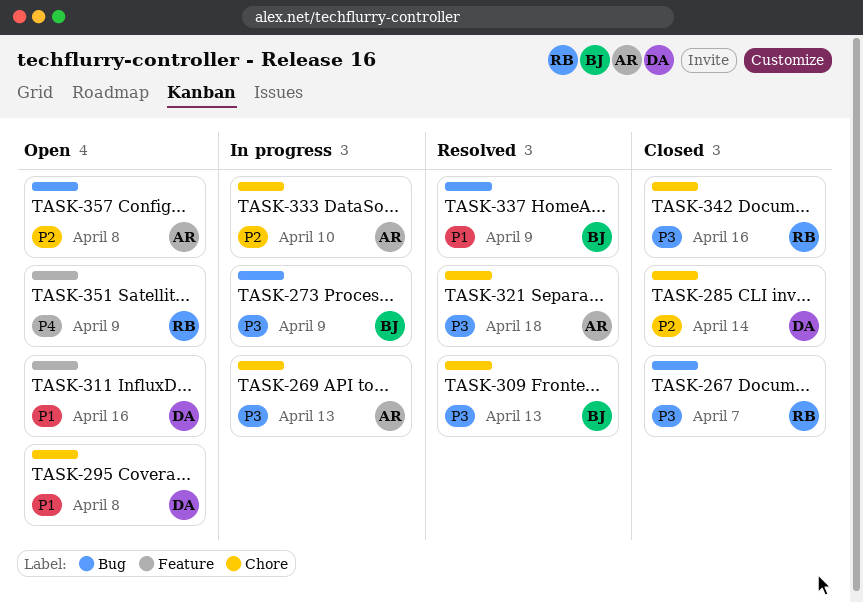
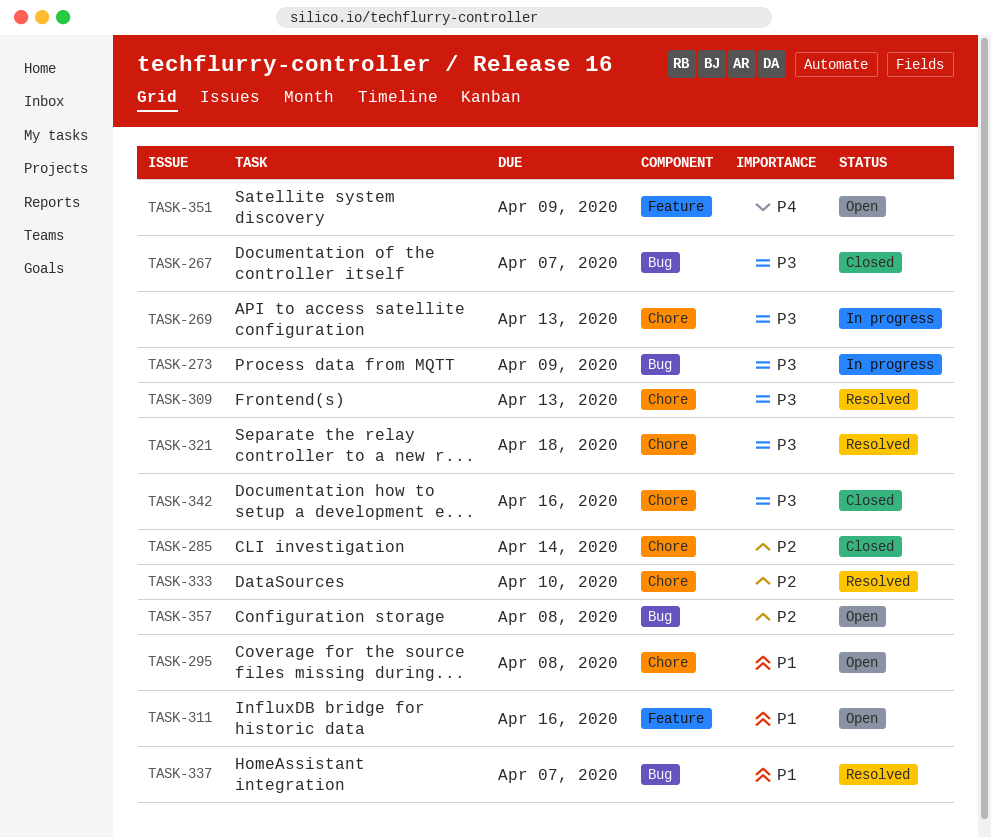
TASK-333, status: In progress -> Resolved
TASK-337, due: Apr 9 -> Apr 7

